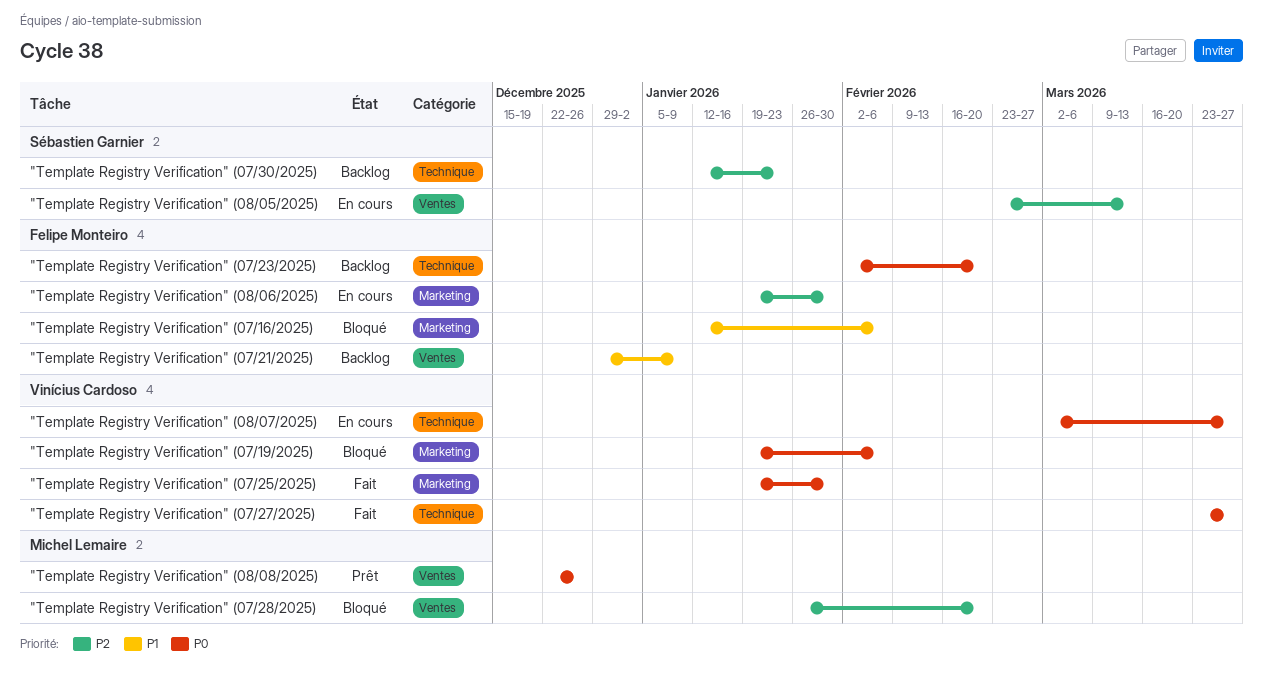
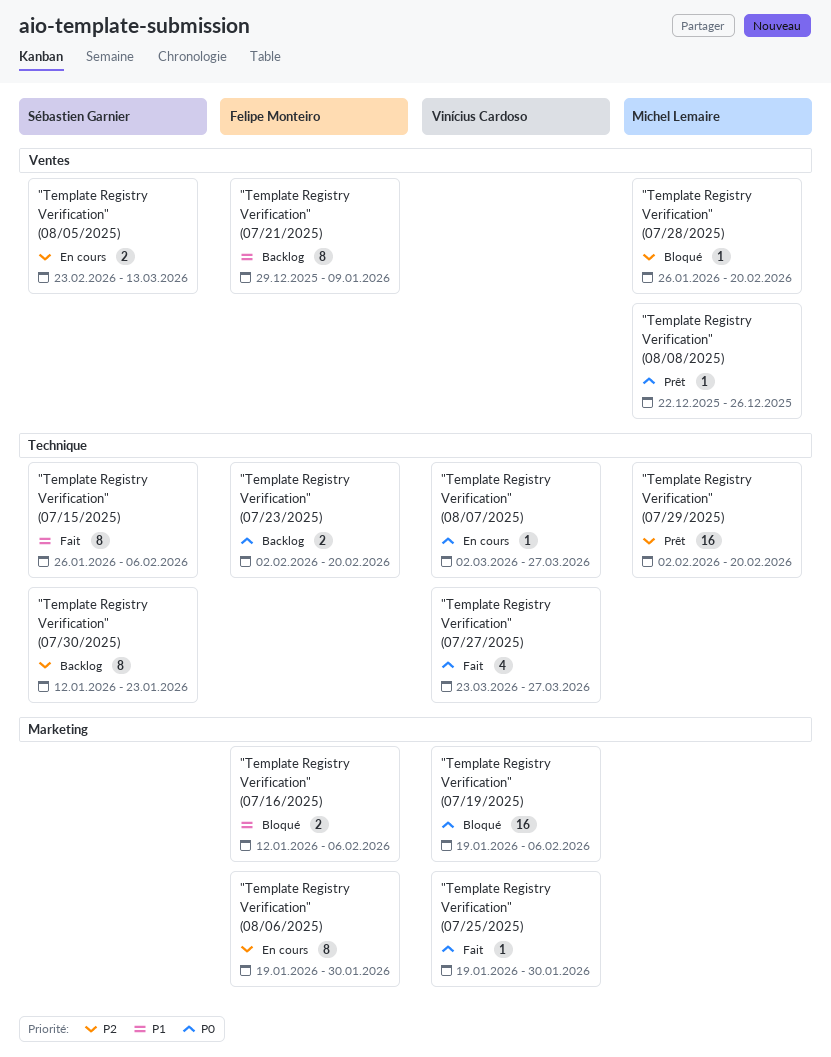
"Template Registry Verification" (07/15/2025): none -> present
"Template Registry Verification" (07/29/2025): none -> present

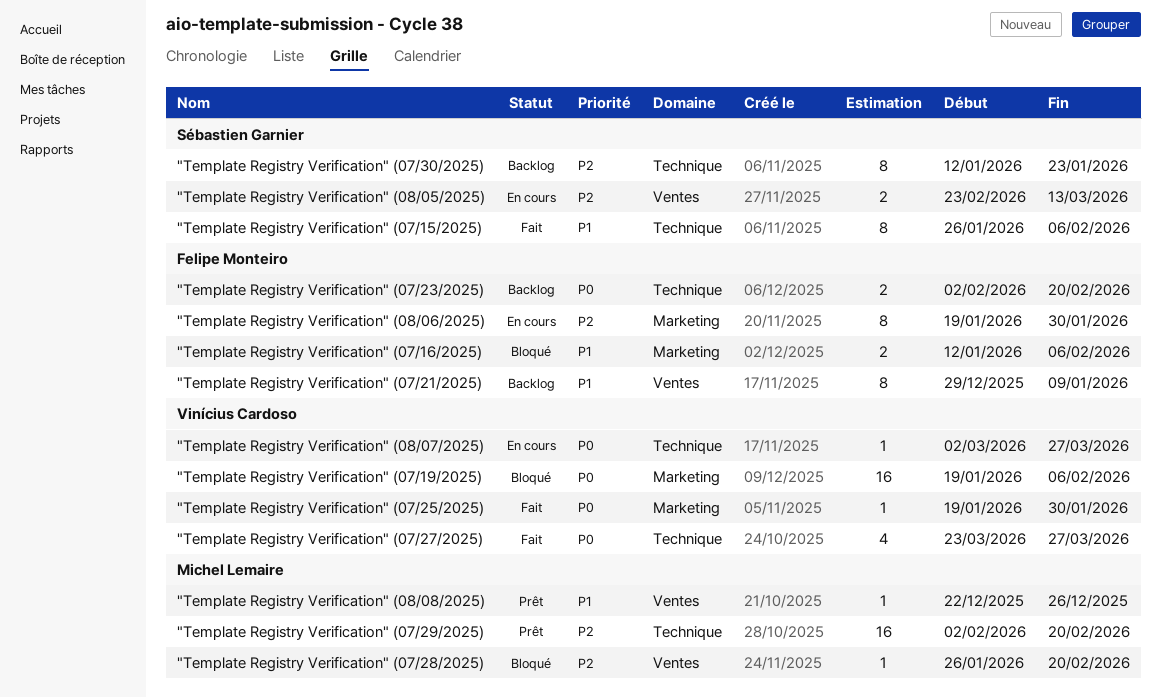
"Template Registry Verification" (08/08/2025), priority: P0 -> P1

